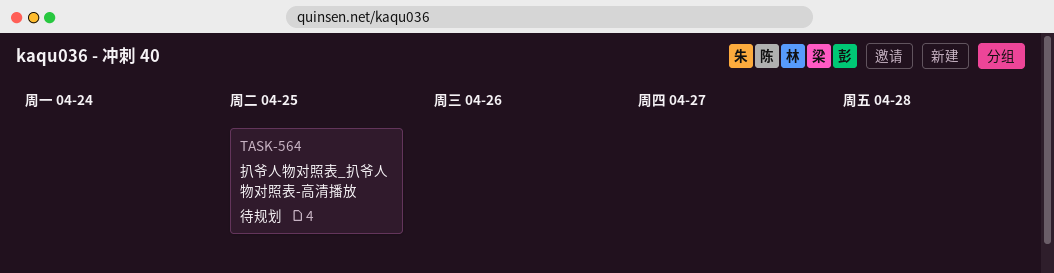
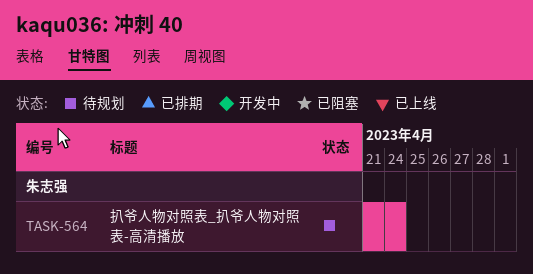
TASK-564, due: Apr 25 -> Apr 24

